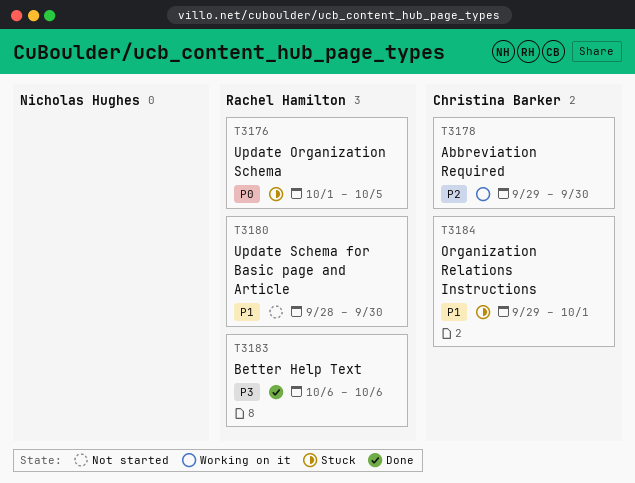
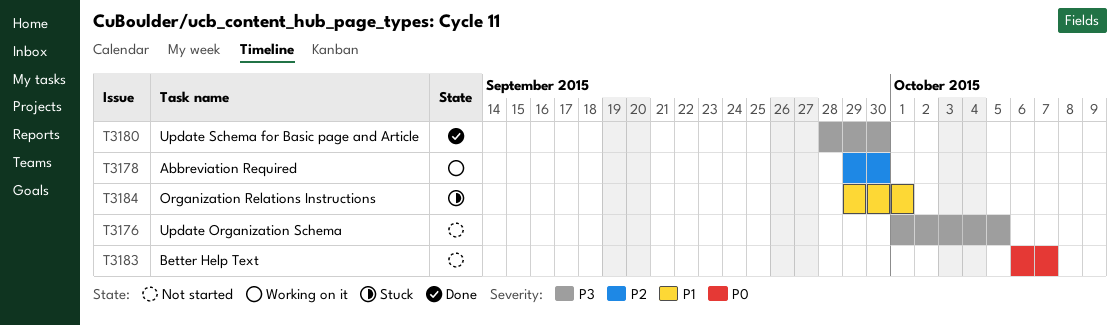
T3176, status: Stuck -> Not started
T3176, priority: P0 -> P3
T3180, status: Not started -> Done
T3180, priority: P1 -> P3
T3183, status: Done -> Not started
T3183, priority: P3 -> P0
T3183, due: Oct 6 -> Oct 7

